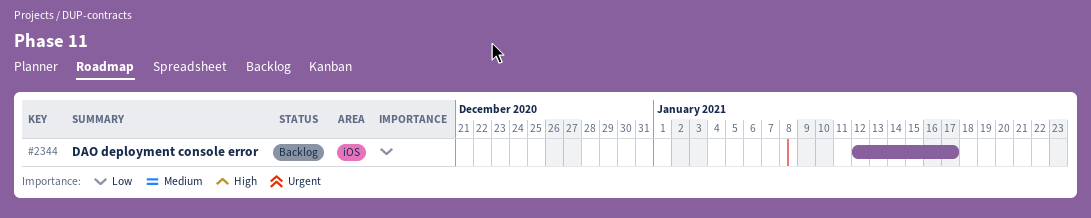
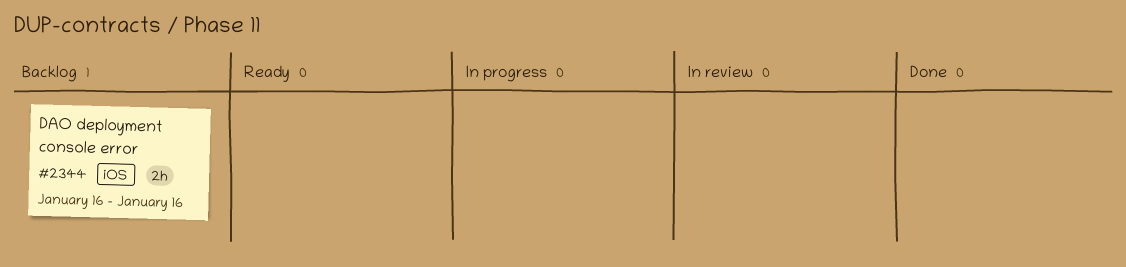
#2344, start: Jan 12 -> Jan 16
#2344, due: Jan 17 -> Jan 16

